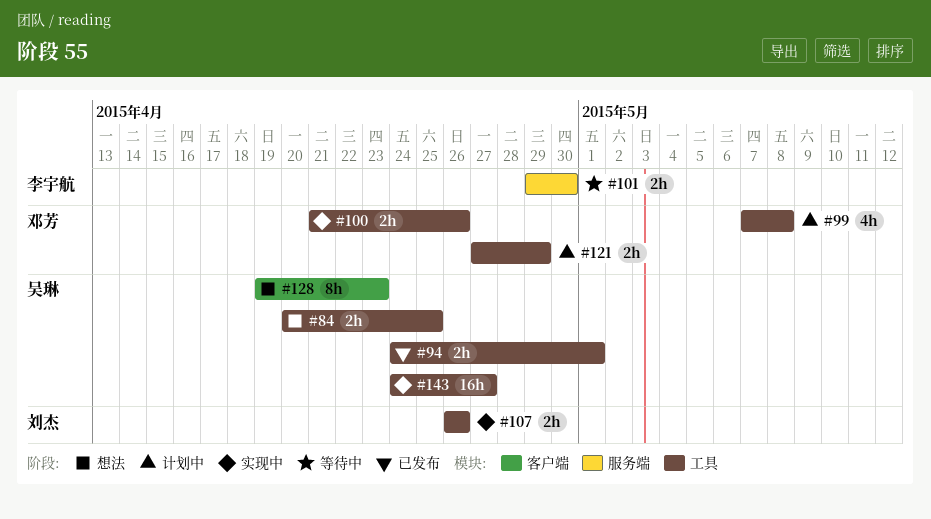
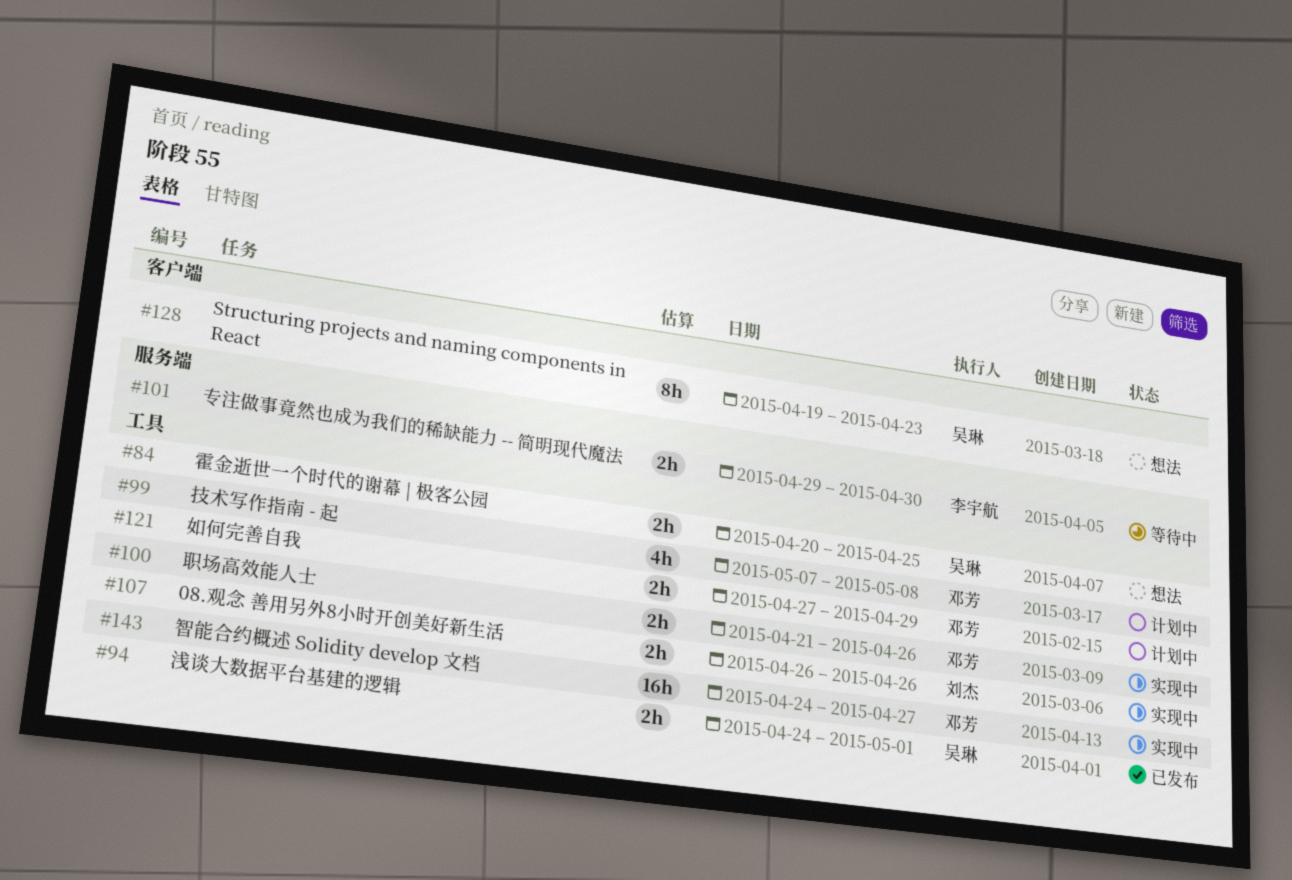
#143, owner: 吴琳 -> 邓芳

